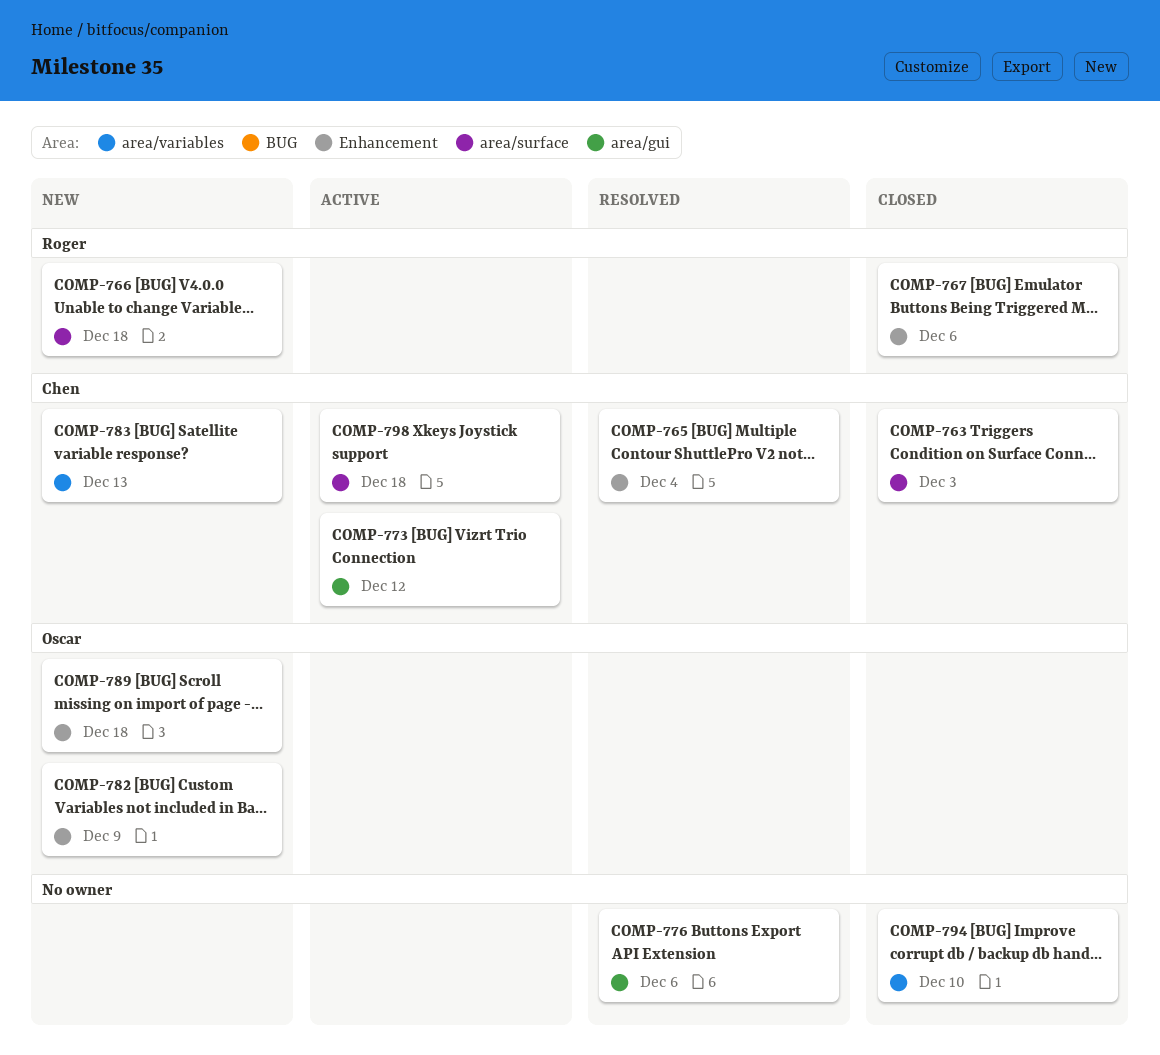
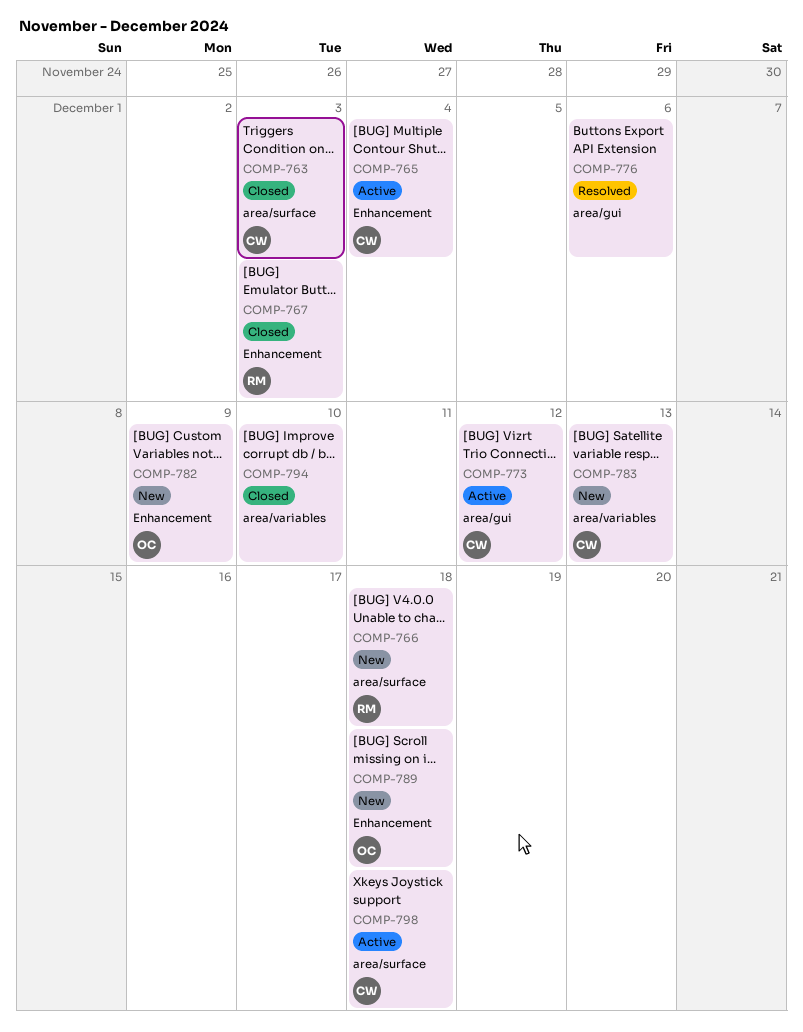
COMP-765, status: Resolved -> Active
COMP-767, due: Dec 6 -> Dec 3

